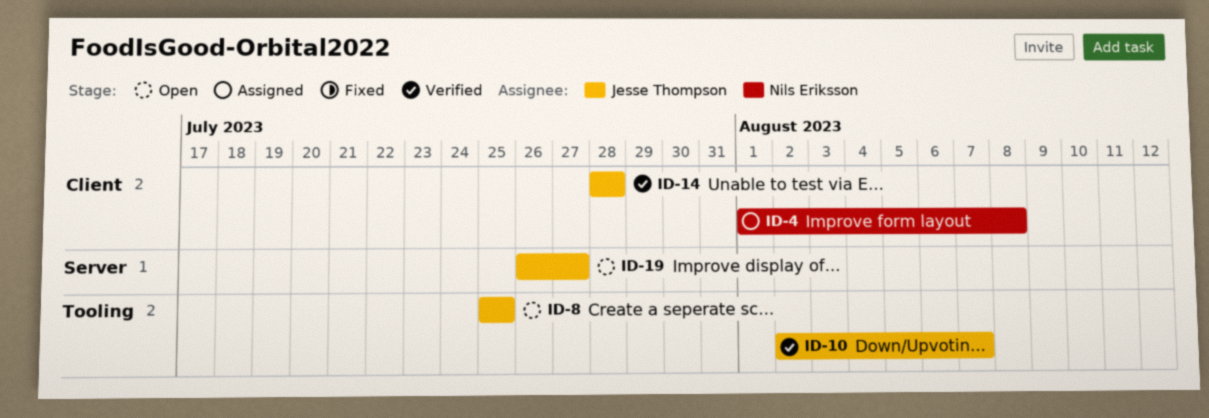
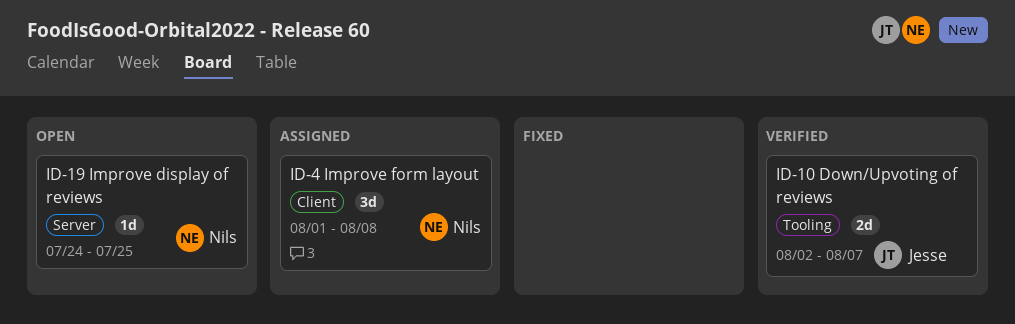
ID-8: present -> none
ID-14: present -> none
ID-19, owner: Jesse Thompson -> Nils Eriksson
ID-19, start: Jul 26 -> Jul 24
ID-19, due: Jul 27 -> Jul 25

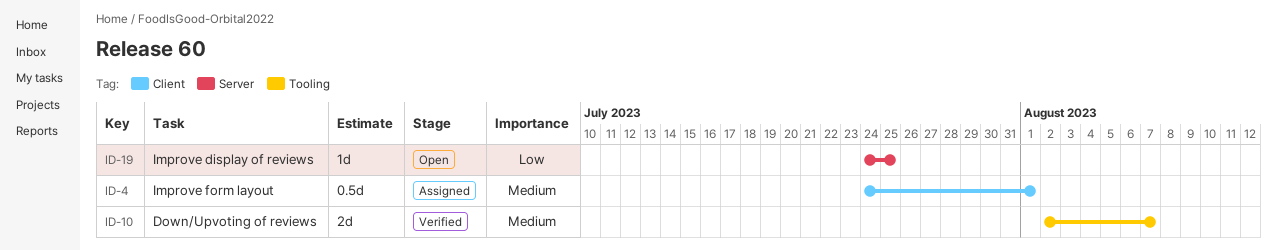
ID-4, estimate: 3d -> 0.5d
ID-4, start: Aug 1 -> Jul 24
ID-4, due: Aug 8 -> Aug 1

